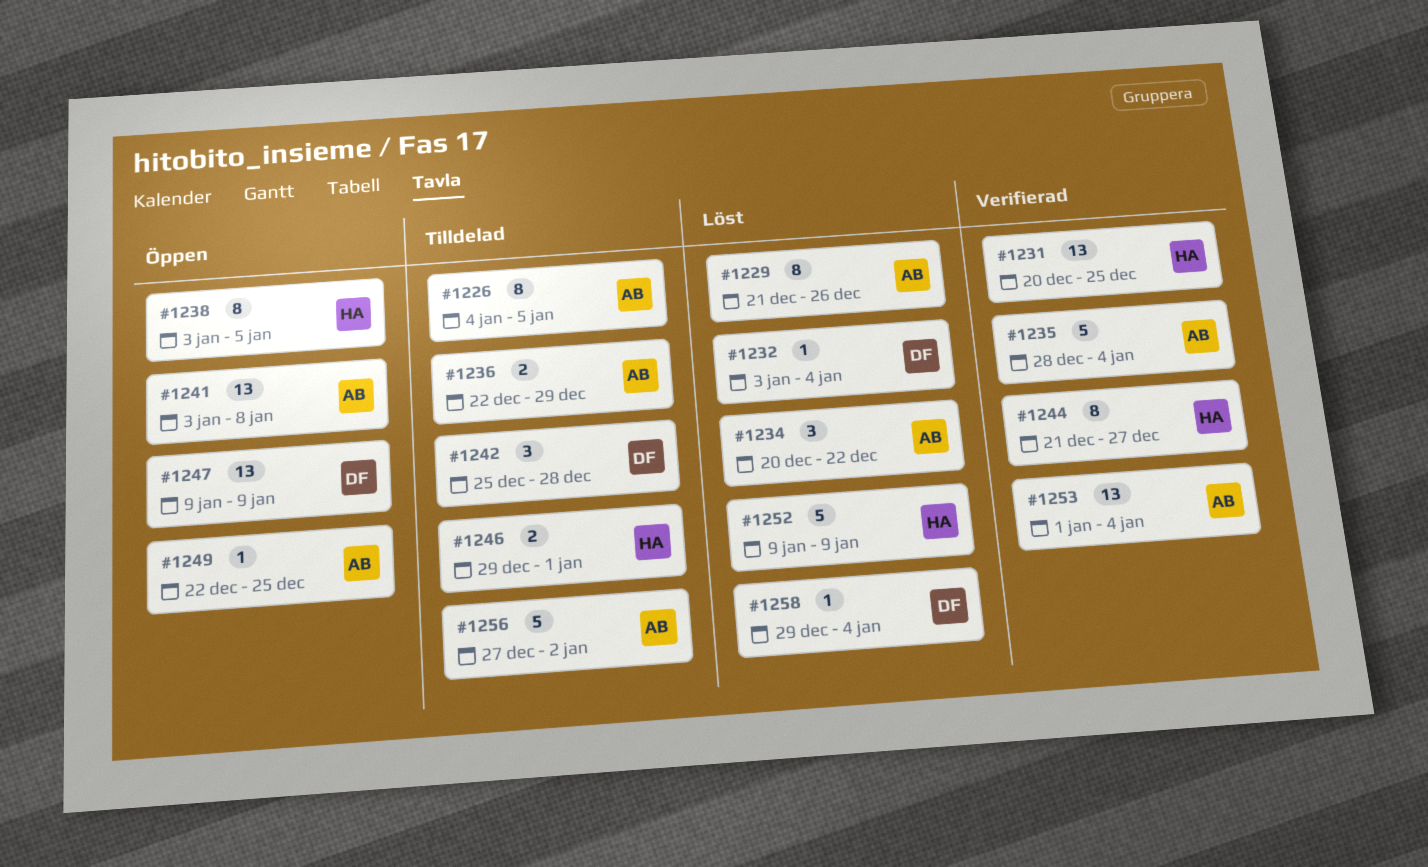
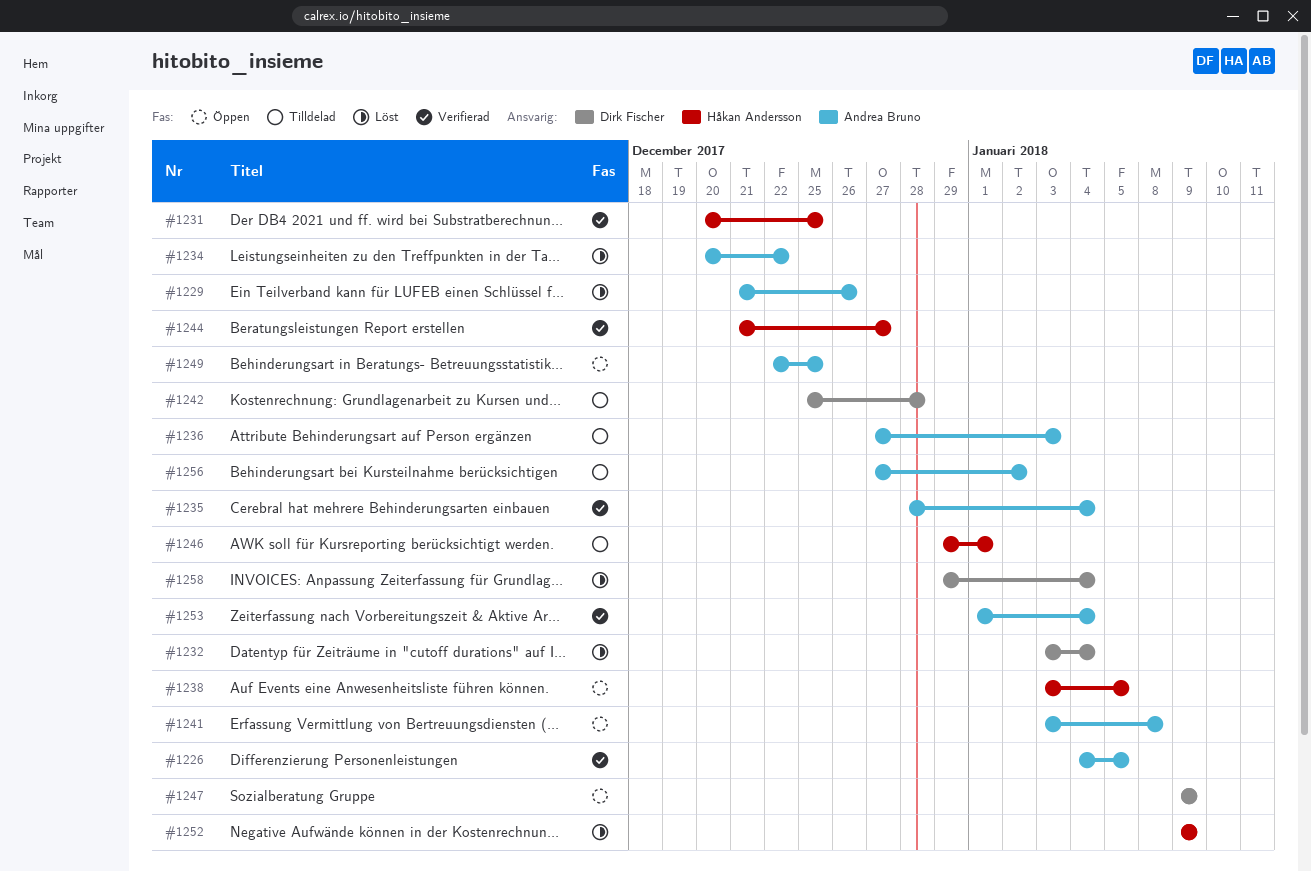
#1226, status: Tilldelad -> Verifierad
#1236, start: Dec 22 -> Dec 27
#1236, due: Dec 29 -> Jan 3

